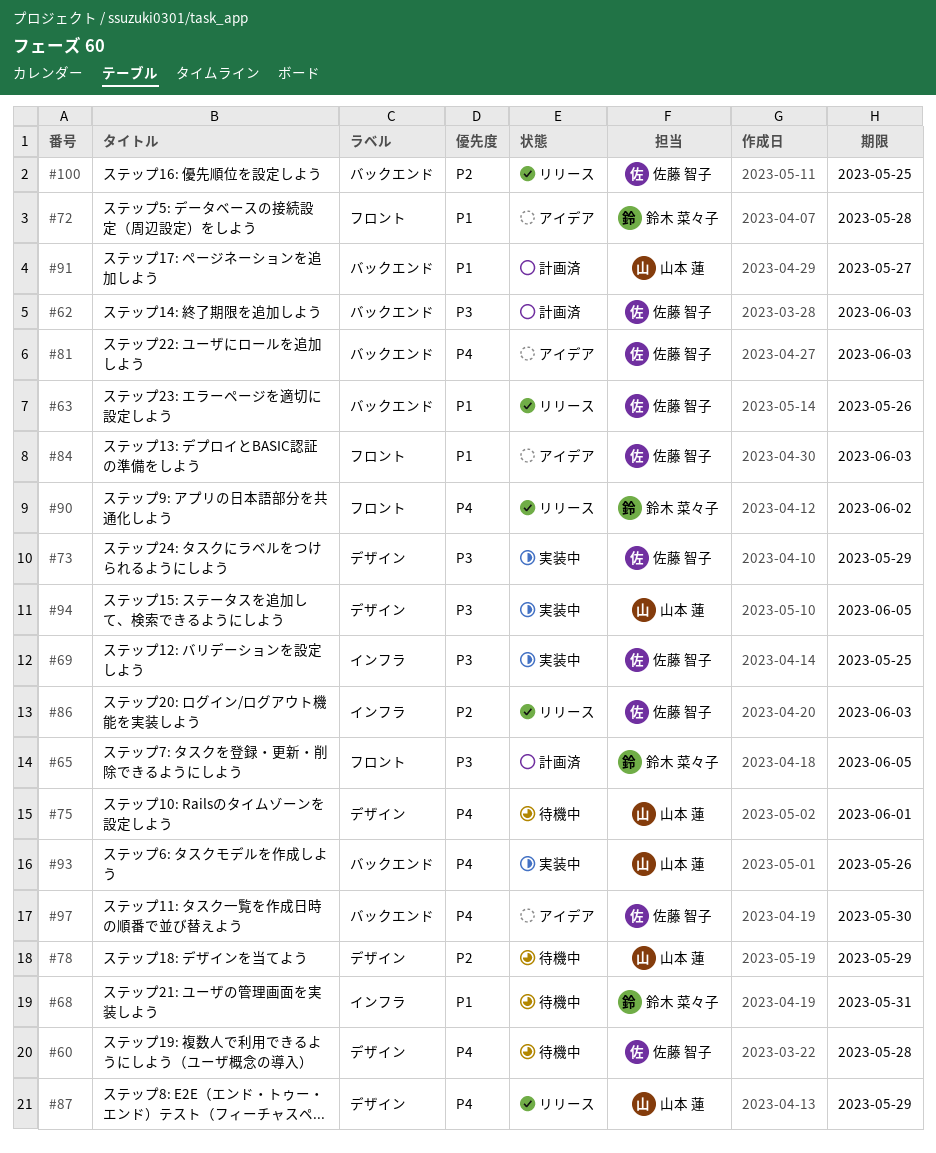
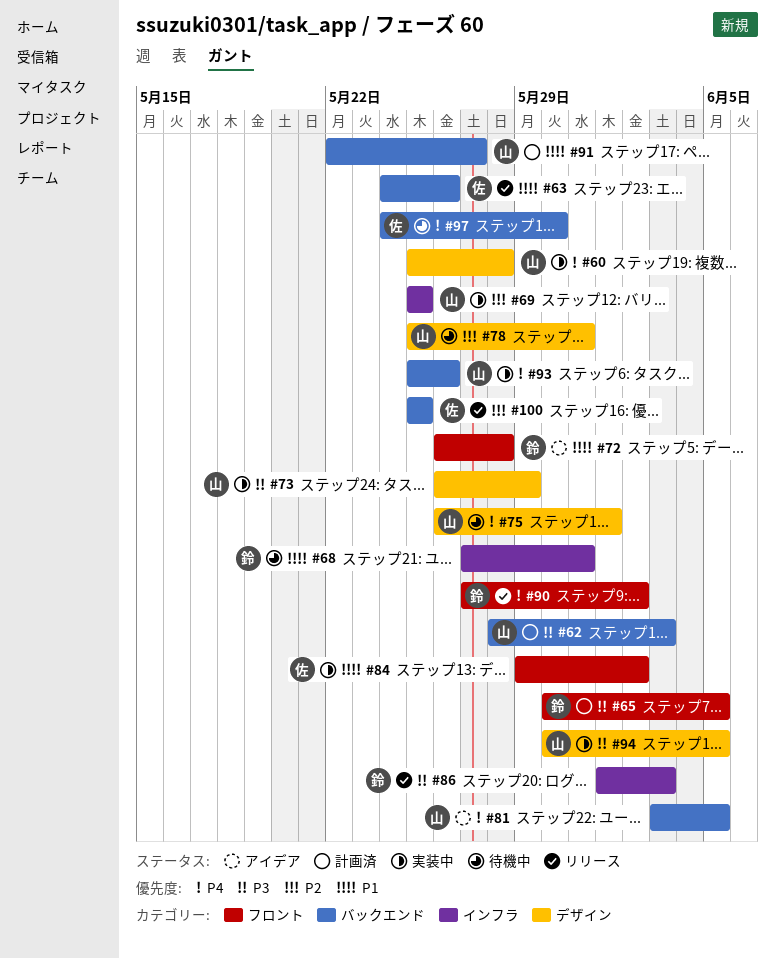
#60, status: 待機中 -> 実装中
#60, owner: 佐藤 智子 -> 山本 蓮
#62, owner: 佐藤 智子 -> 山本 蓮
#69, owner: 佐藤 智子 -> 山本 蓮
#69, priority: P3 -> P2
#73, owner: 佐藤 智子 -> 山本 蓮
#78, due: May 29 -> May 31
#81, owner: 佐藤 智子 -> 山本 蓮
#81, due: Jun 3 -> Jun 5
#84, status: アイデア -> 実装中
#84, due: Jun 3 -> Jun 2
#86, owner: 佐藤 智子 -> 鈴木 菜々子
#86, priority: P2 -> P3
#87: present -> none
#97, status: アイデア -> 待機中

